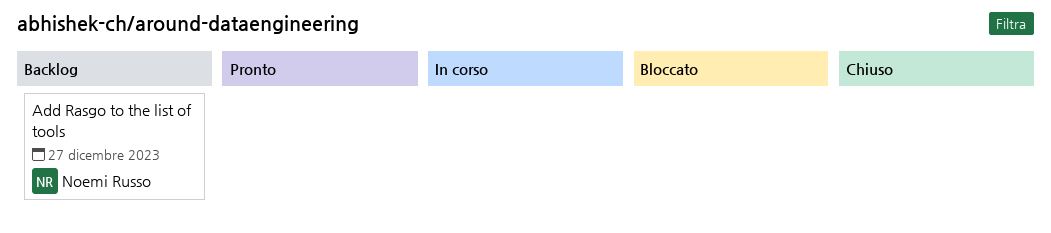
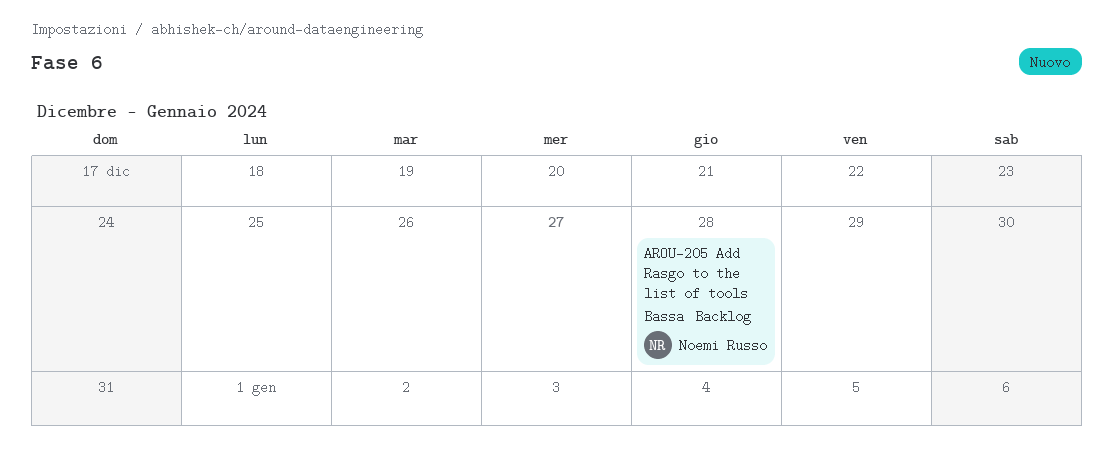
Add Rasgo to the list of tools, due: Dec 27 -> Dec 28

